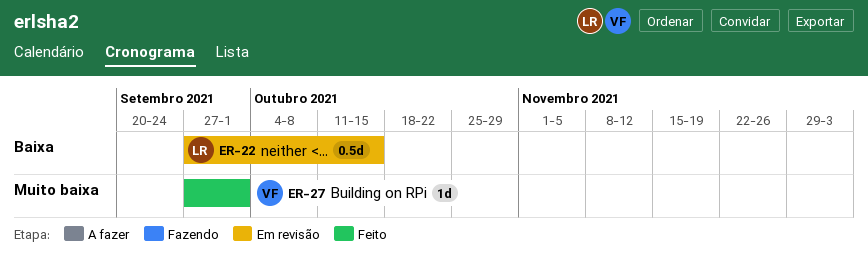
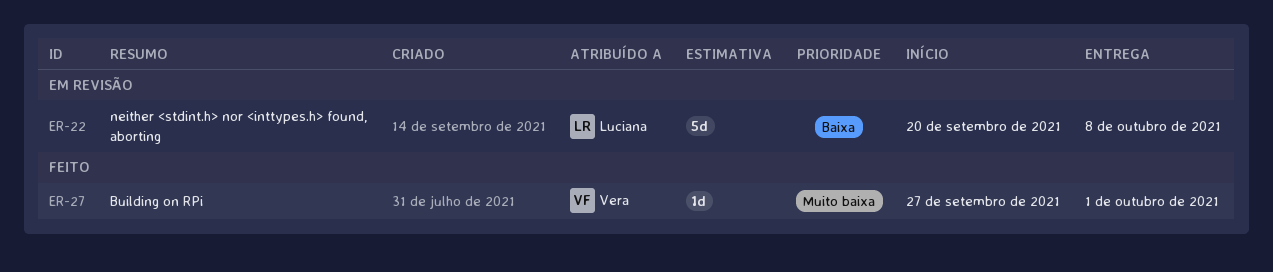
ER-22, estimate: 0.5d -> 5d
ER-22, start: Sep 27 -> Sep 20
ER-22, due: Oct 15 -> Oct 8

